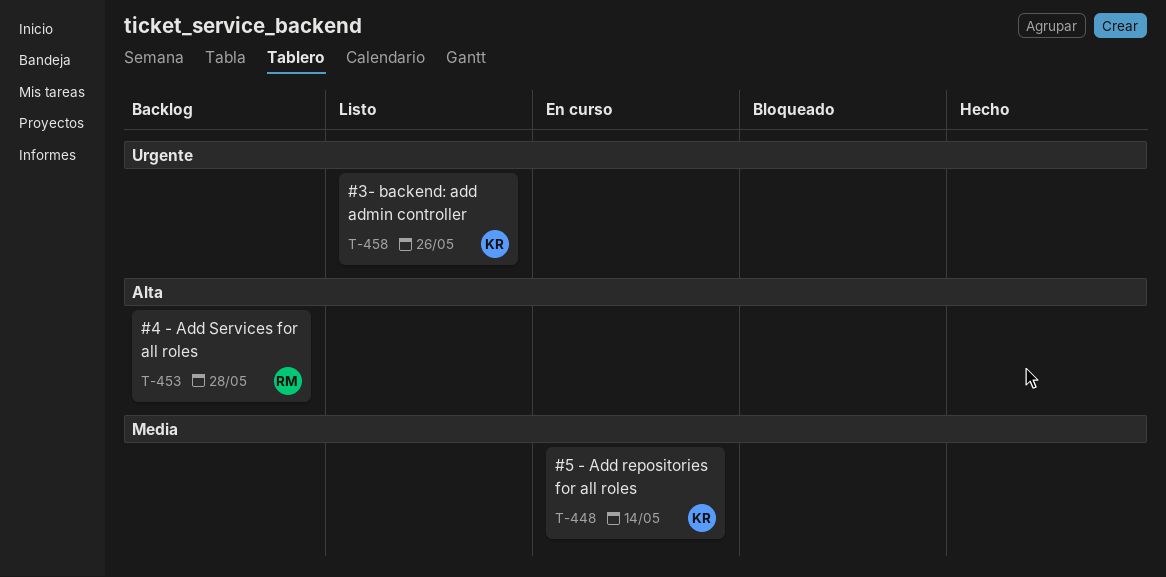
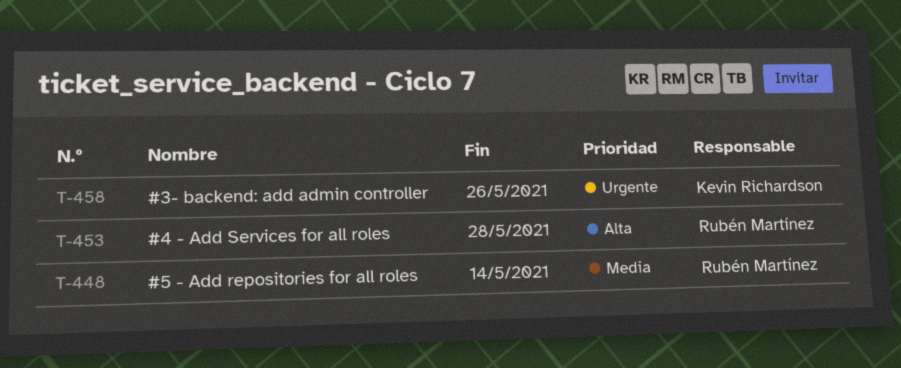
T-448, owner: Kevin Richardson -> Rubén Martínez

